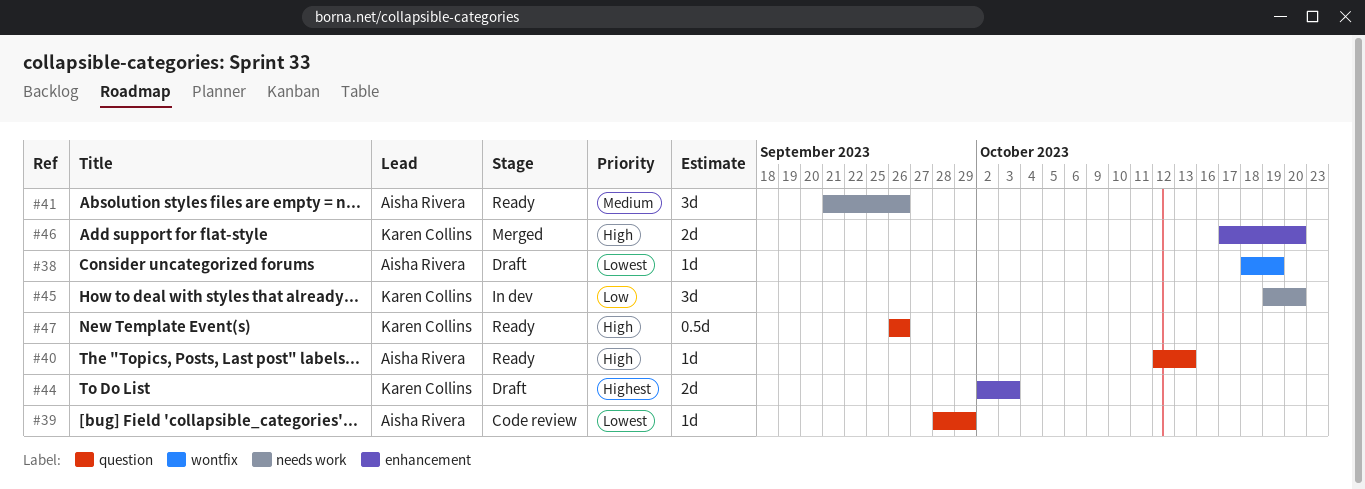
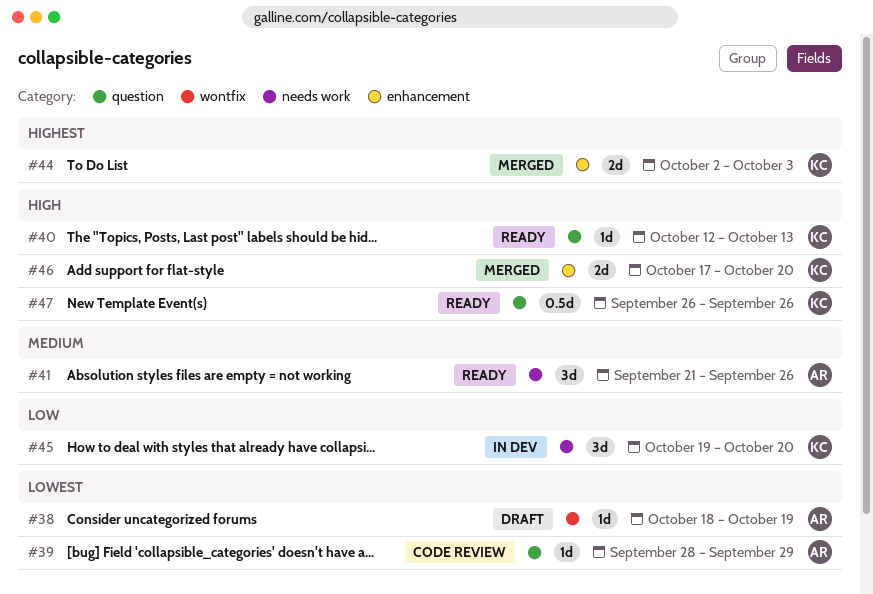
#40, owner: Aisha Rivera -> Karen Collins
#44, status: Draft -> Merged

